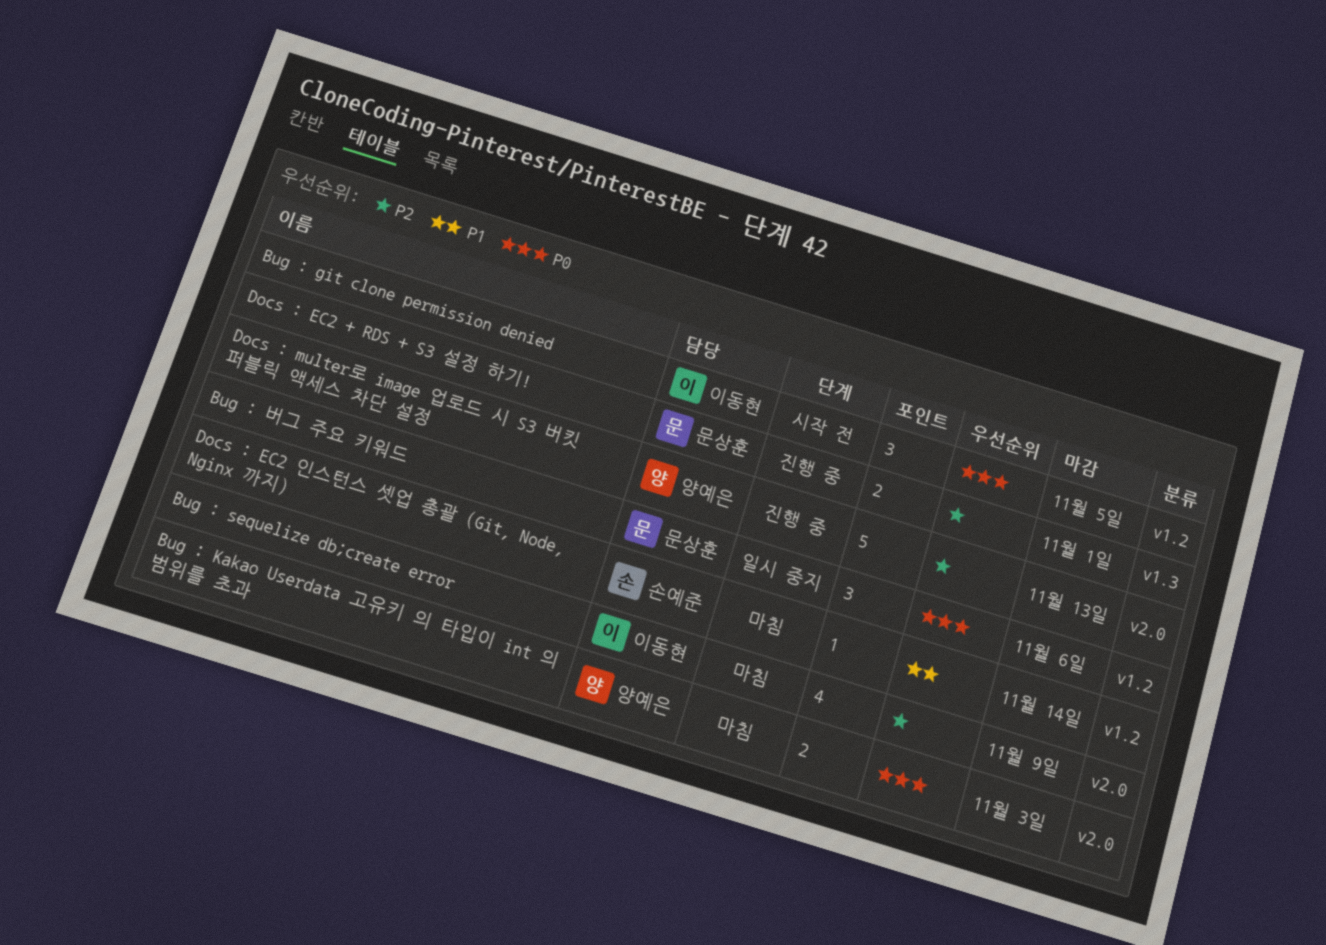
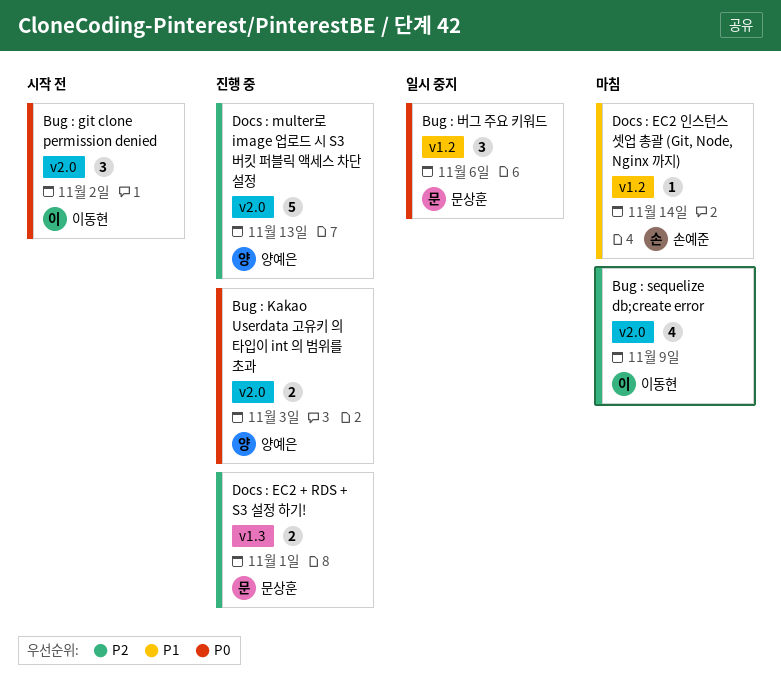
Bug : git clone permission denied, label: v1.2 -> v2.0
Bug : git clone permission denied, due: Nov 5 -> Nov 2
Bug : Kakao Userdata 고유키 의 타입이 int 의 범위를 초과, status: 마침 -> 진행 중

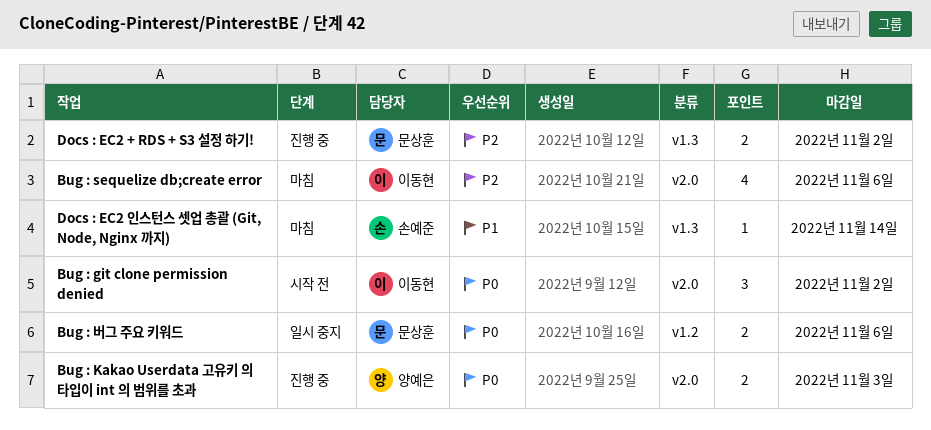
Bug : sequelize db;create error, due: Nov 9 -> Nov 6
Bug : 버그 주요 키워드, estimate: 3 -> 2
Docs : EC2 + RDS + S3 설정 하기!, due: Nov 1 -> Nov 2
Docs : EC2 인스턴스 셋업 총괄 (Git, Node, Nginx 까지), label: v1.2 -> v1.3
Docs : multer로 image 업로드 시 S3 버킷 퍼블릭 액세스 차단 설정: present -> none

